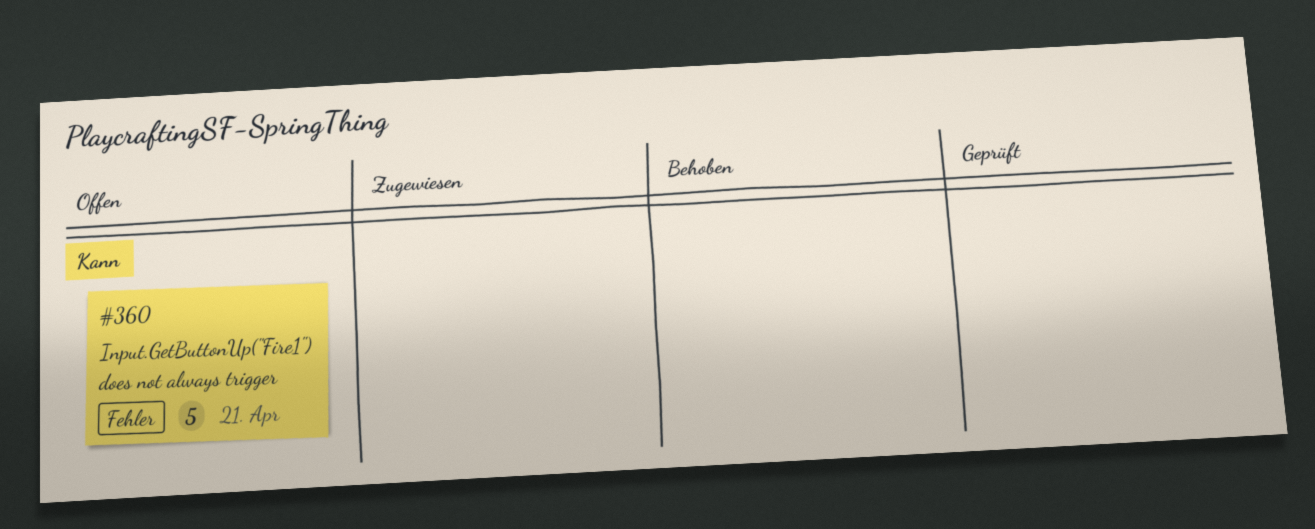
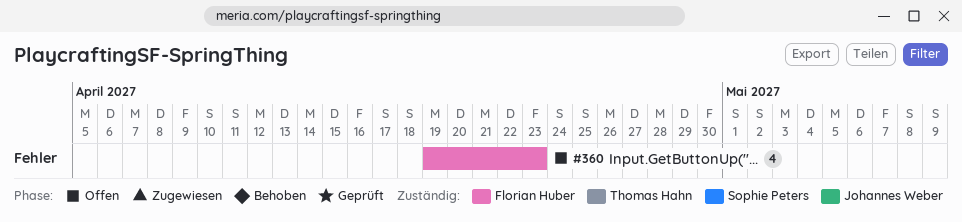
#360, estimate: 5 -> 4
#360, due: Apr 21 -> Apr 23

